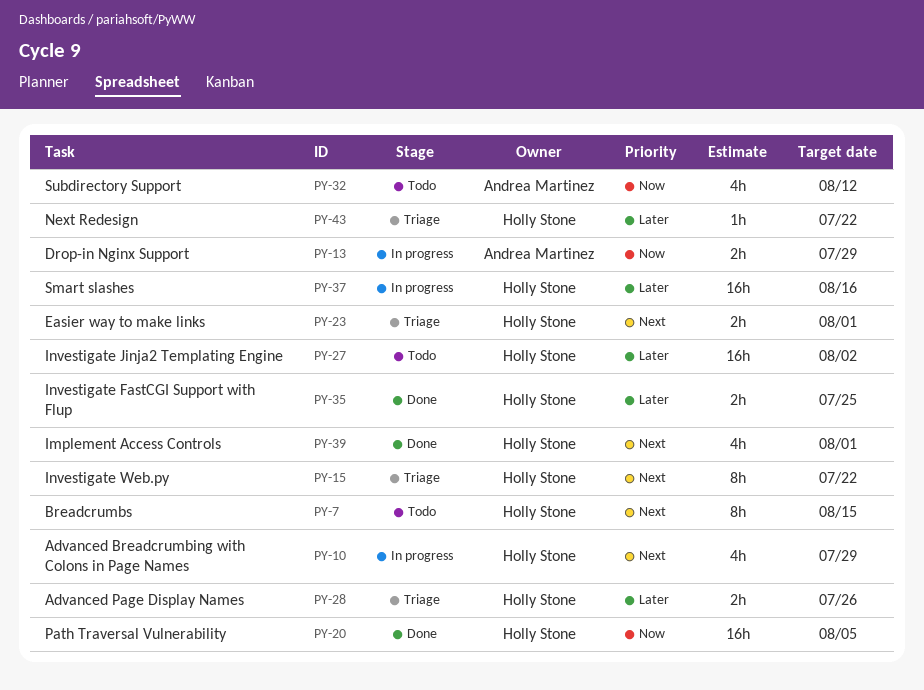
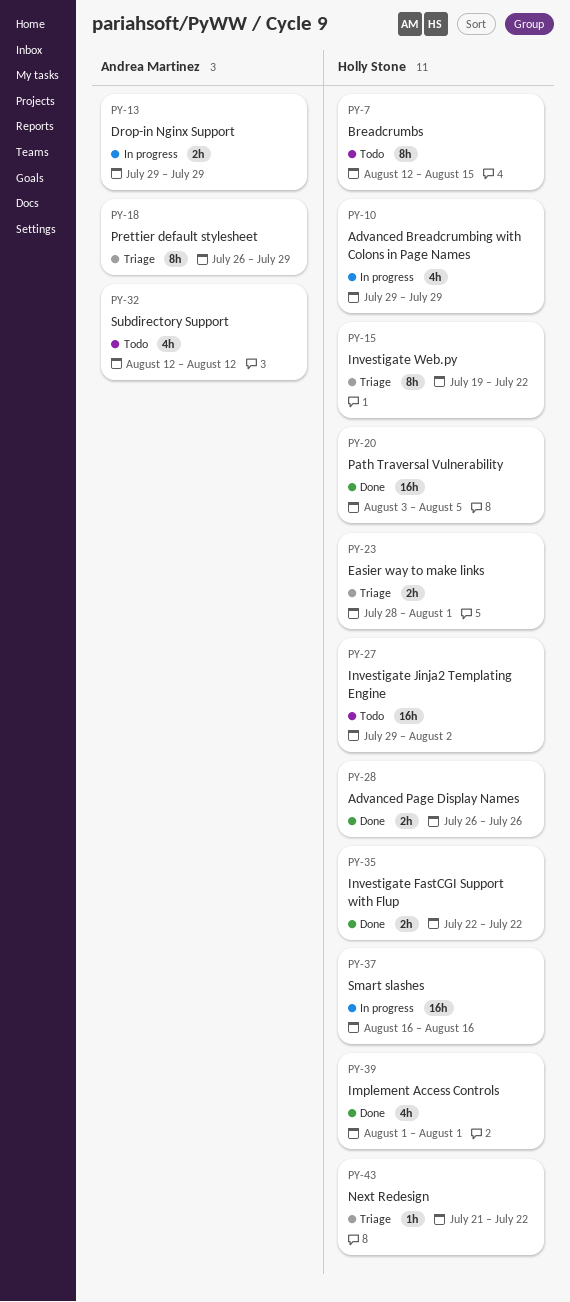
PY-18: none -> present
PY-28, status: Triage -> Done
PY-35, due: Jul 25 -> Jul 22

